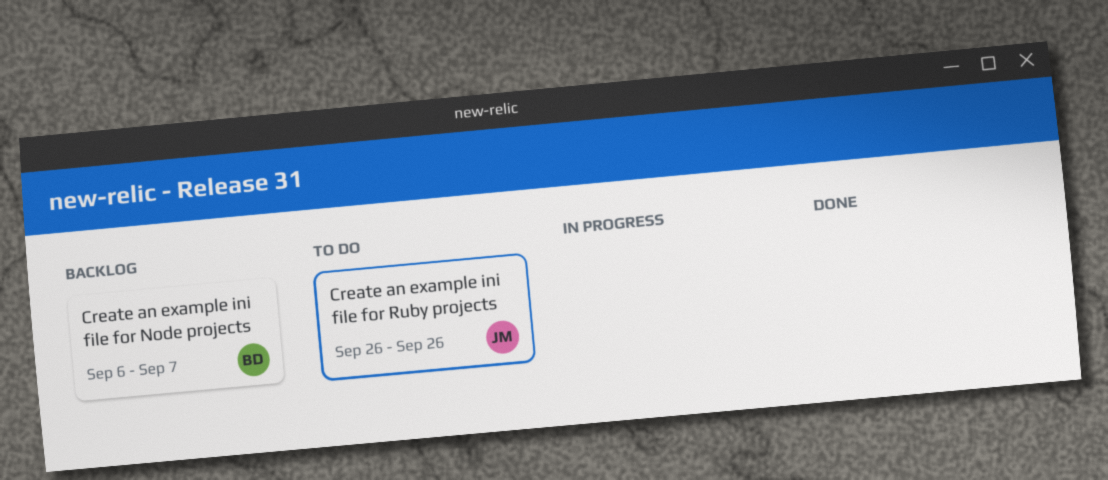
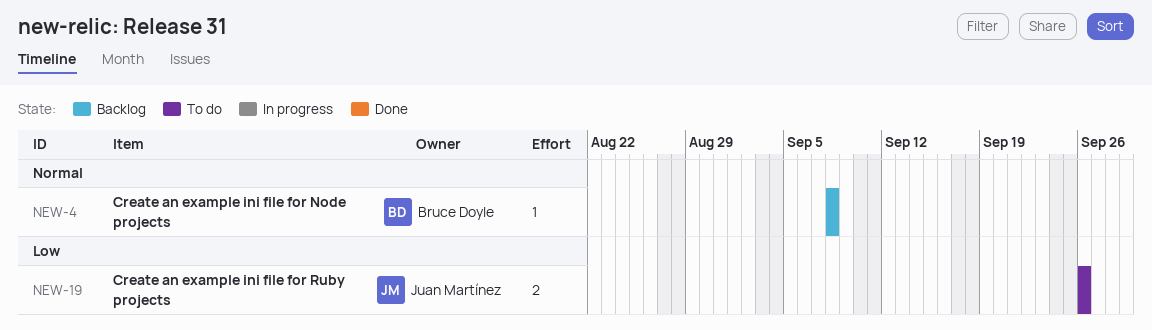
Create an example ini file for Node projects, start: Sep 6 -> Sep 8
Create an example ini file for Node projects, due: Sep 7 -> Sep 8

